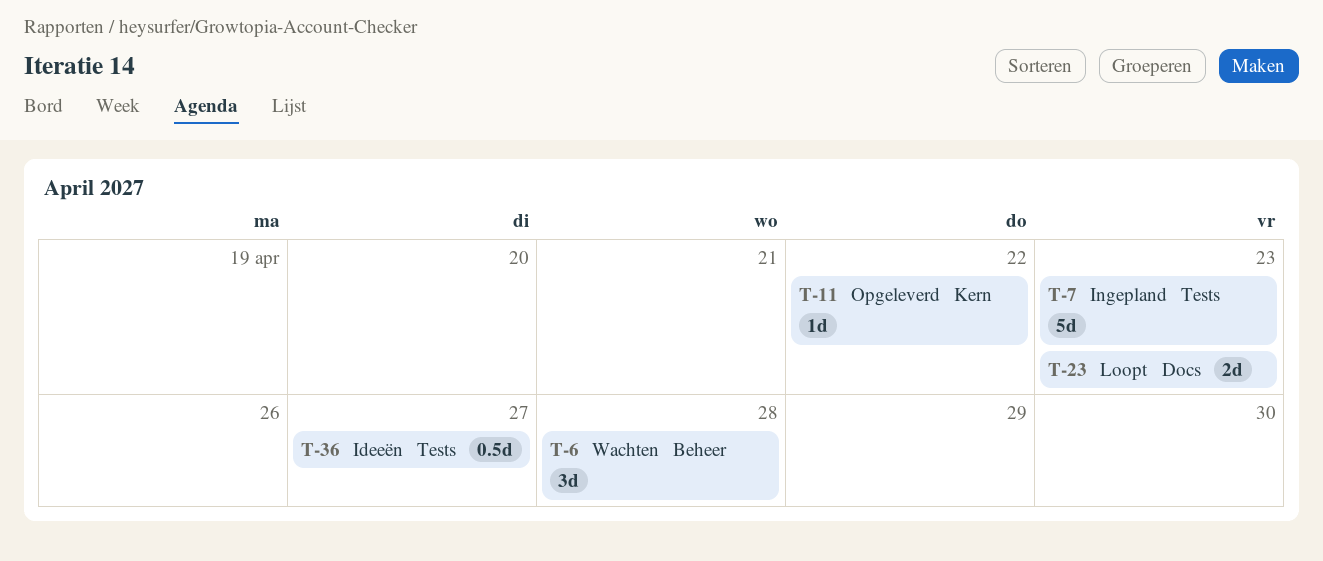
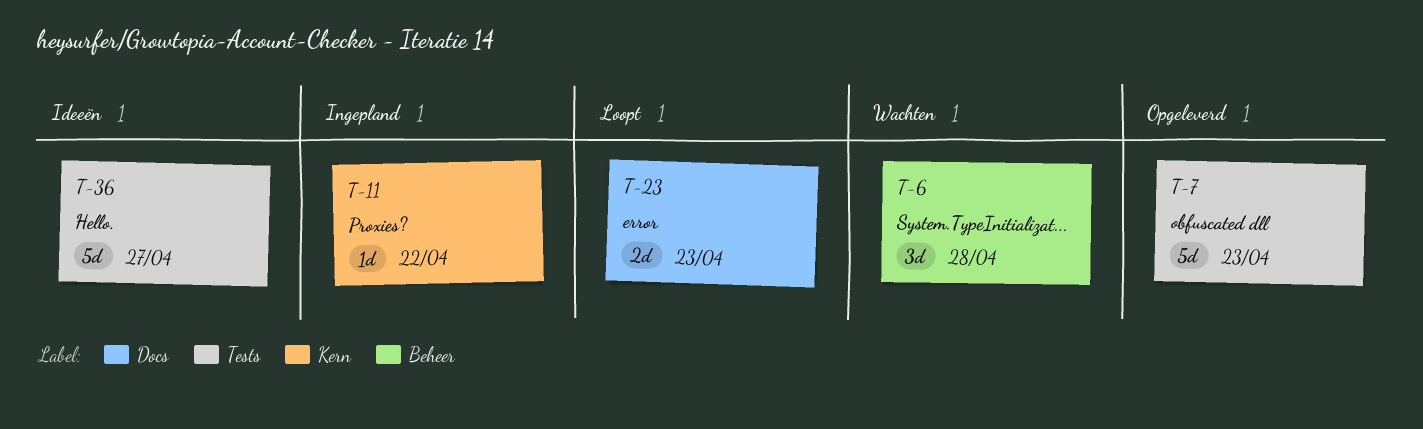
T-7, status: Ingepland -> Opgeleverd
T-11, status: Opgeleverd -> Ingepland
T-36, estimate: 0.5d -> 5d

